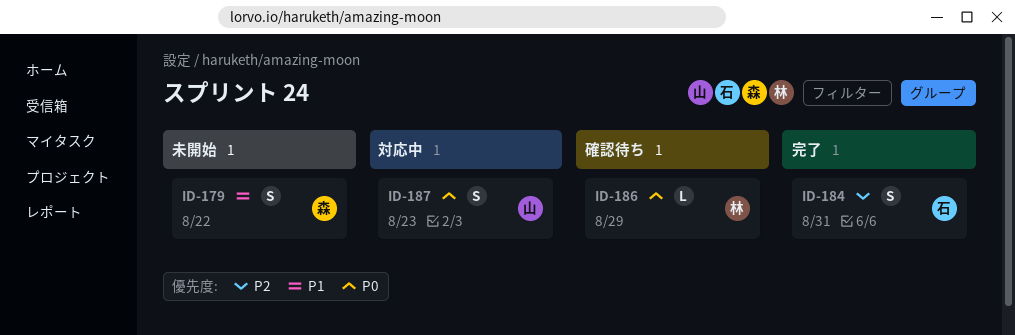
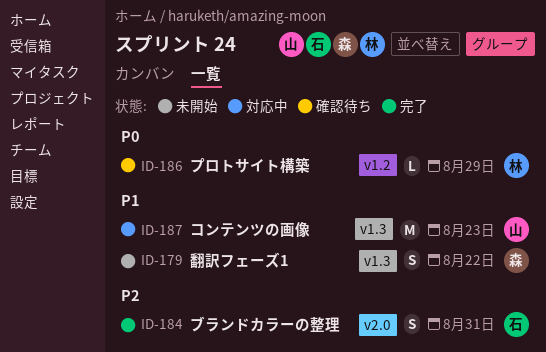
ID-187, priority: P0 -> P1
ID-187, estimate: S -> M

